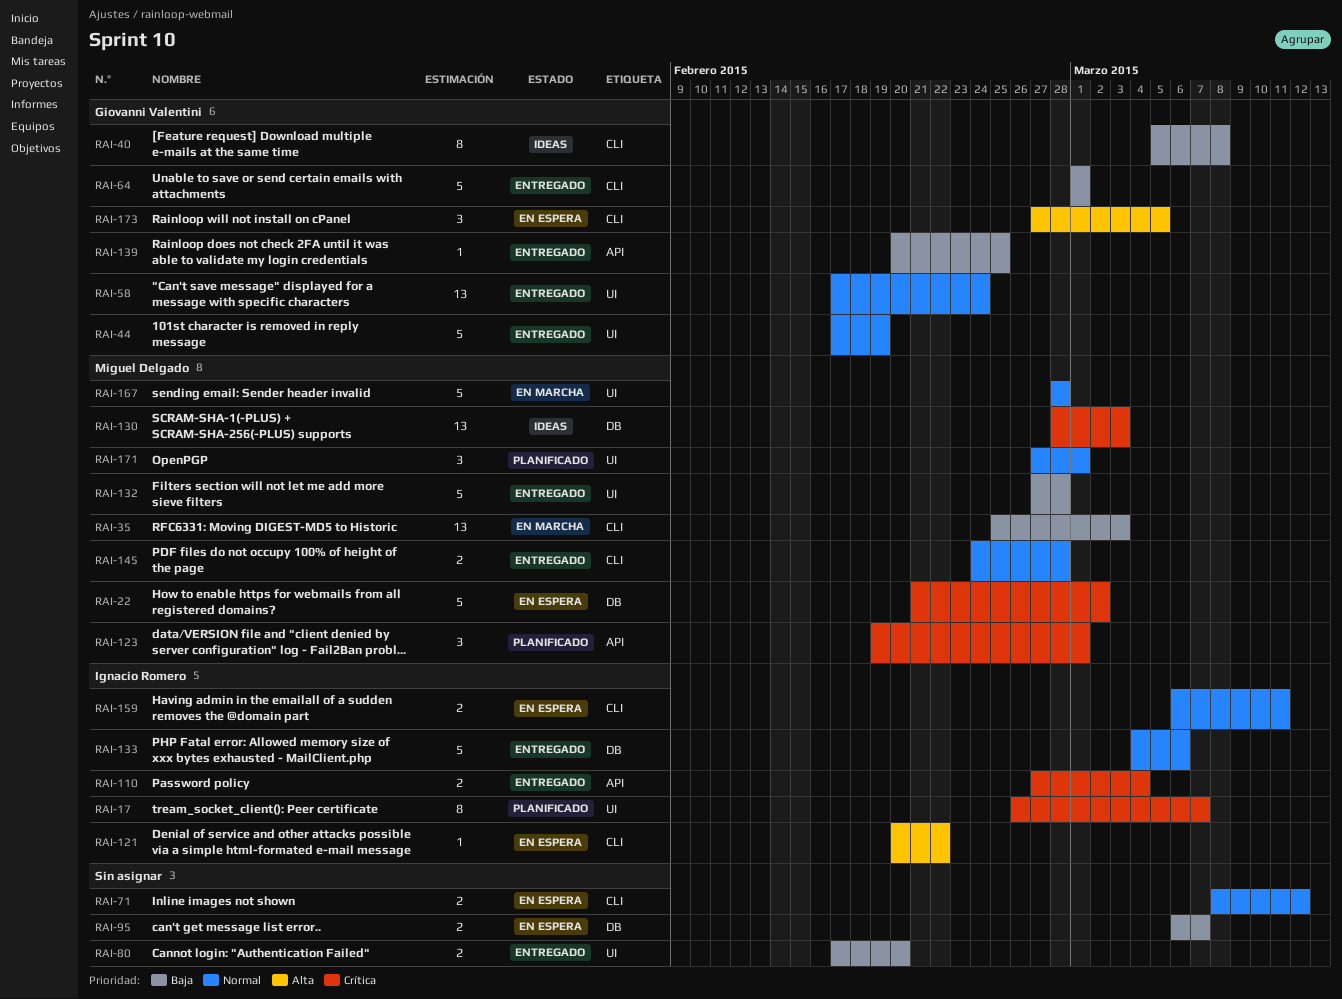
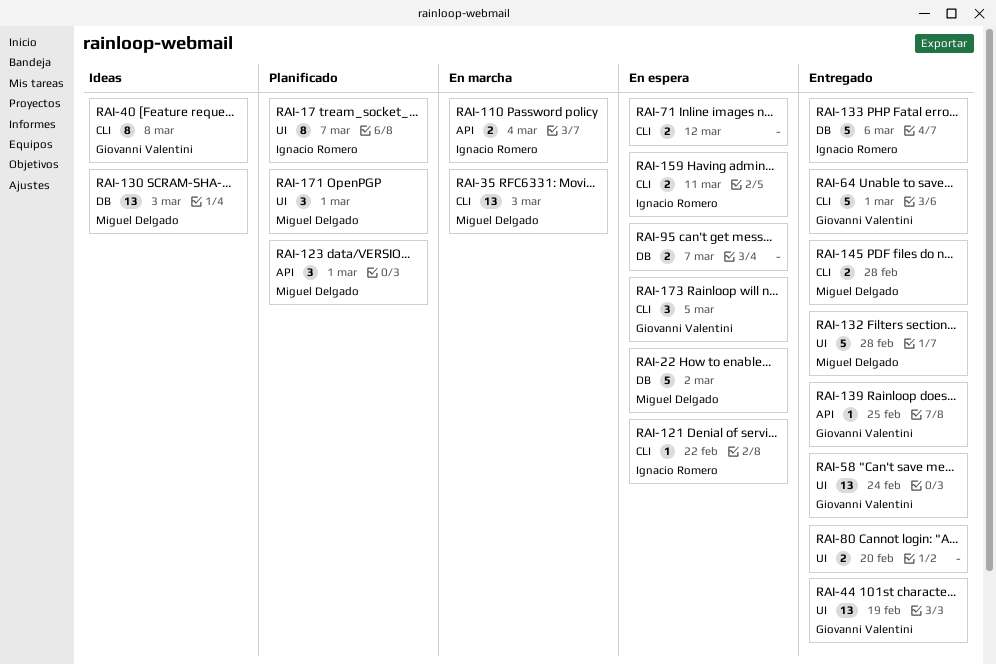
RAI-44, estimate: 5 -> 13
RAI-110, status: Entregado -> En marcha
RAI-167: present -> none

